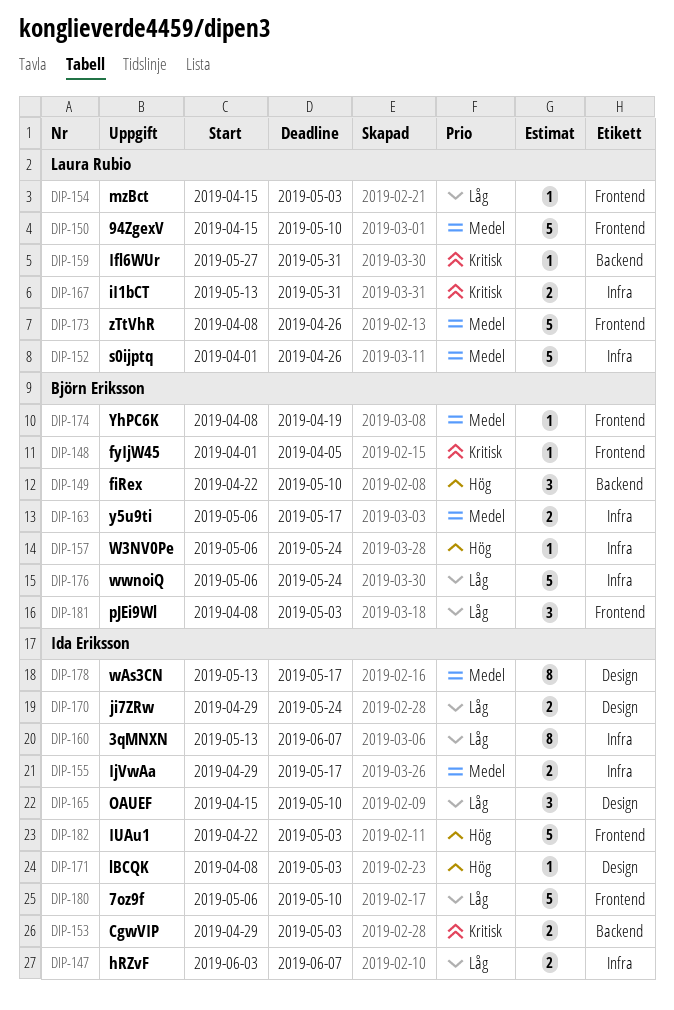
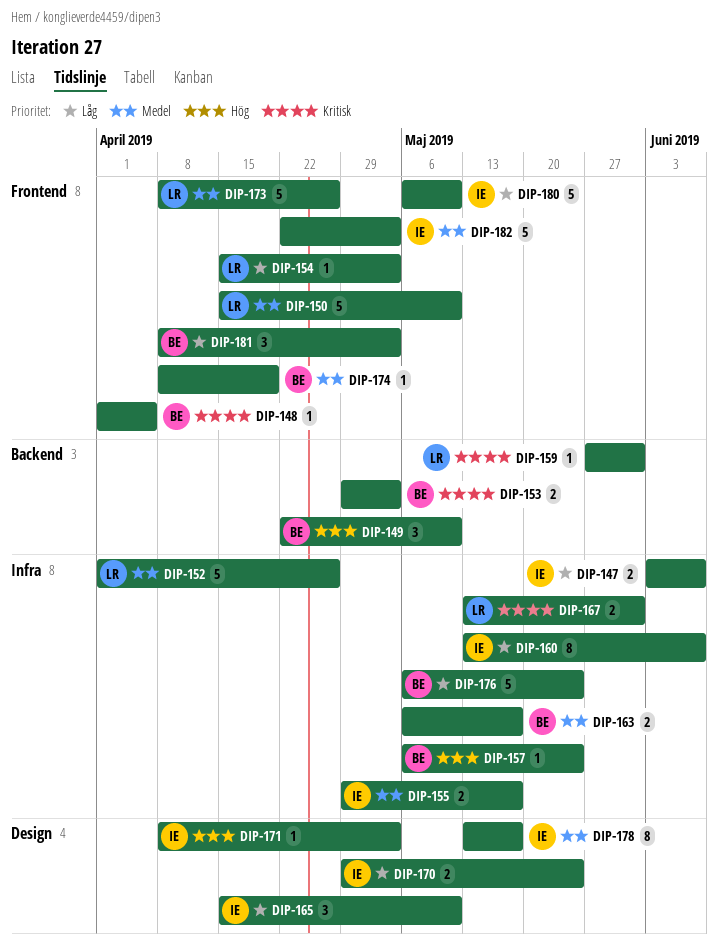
DIP-153, owner: Ida Eriksson -> Björn Eriksson
DIP-182, priority: Hög -> Medel

